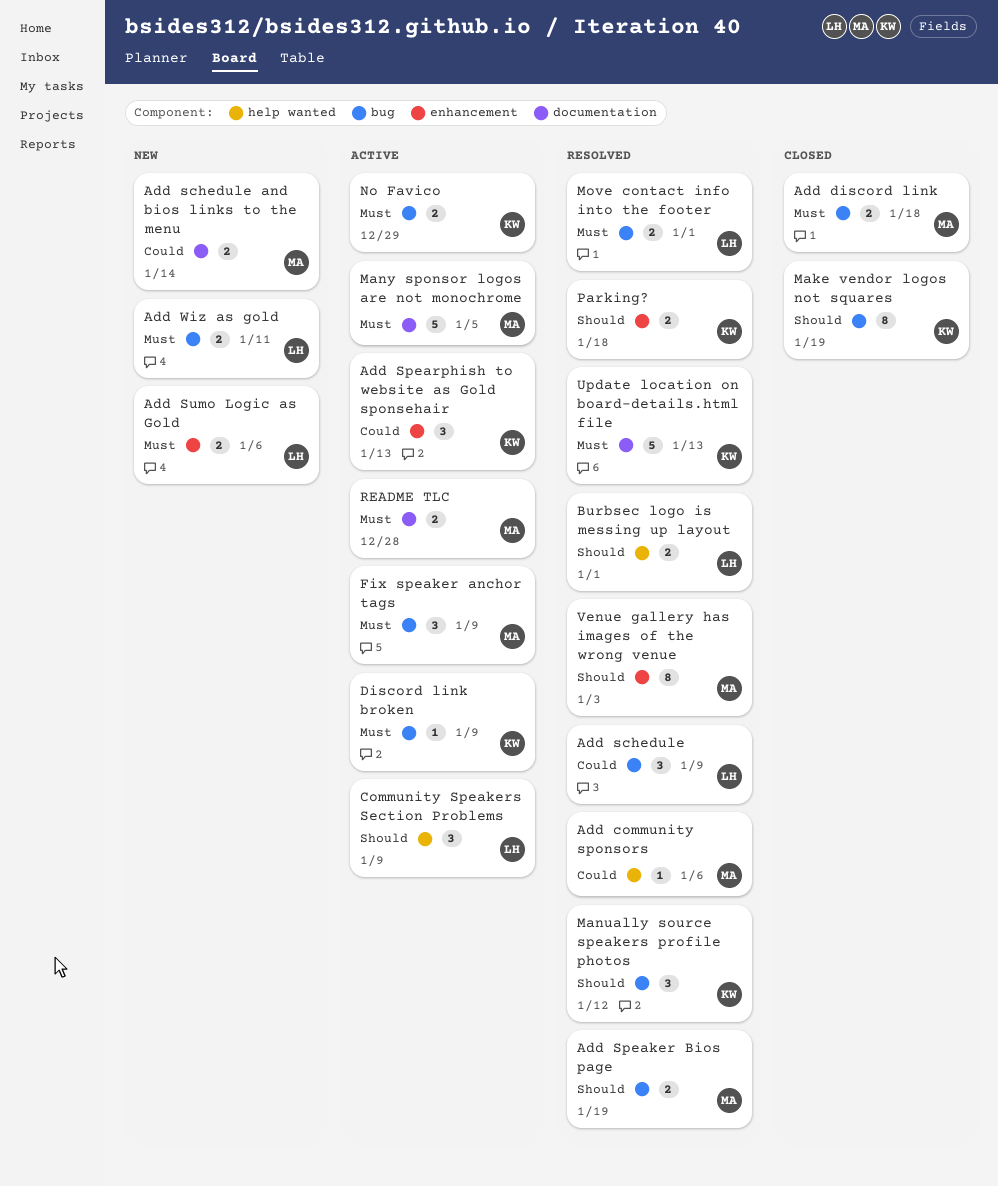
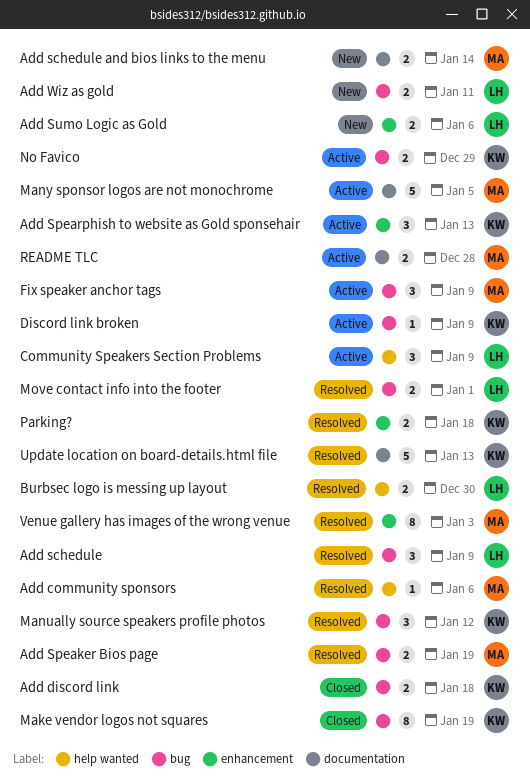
Add discord link, owner: MA -> KW
Burbsec logo is messing up layout, due: Jan 1 -> Dec 30

